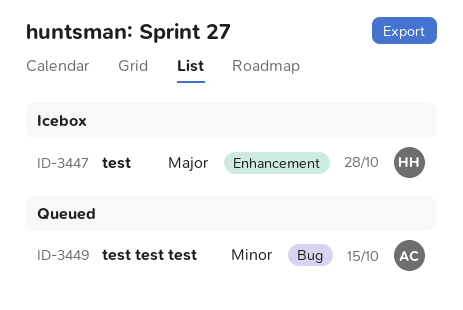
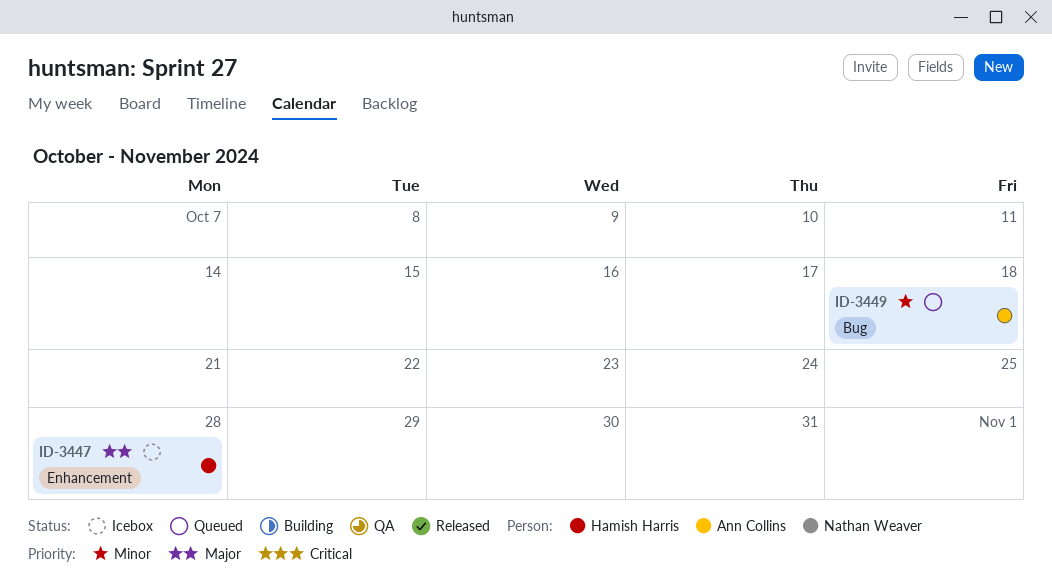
ID-3449, due: Oct 15 -> Oct 18

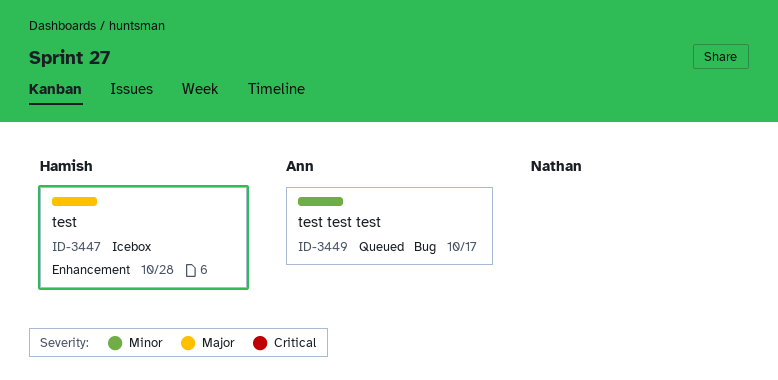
ID-3449, due: Oct 18 -> Oct 17

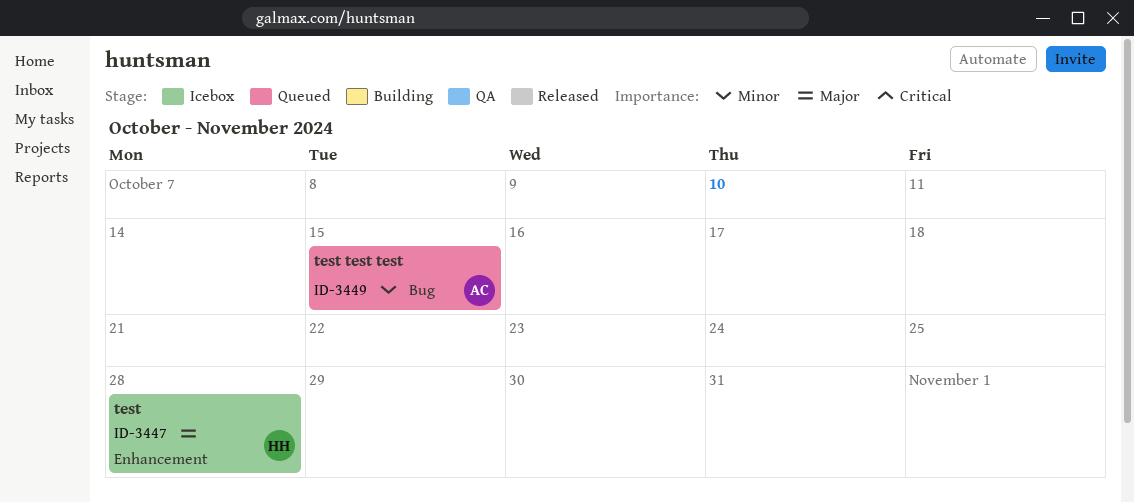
ID-3449, due: Oct 17 -> Oct 15

